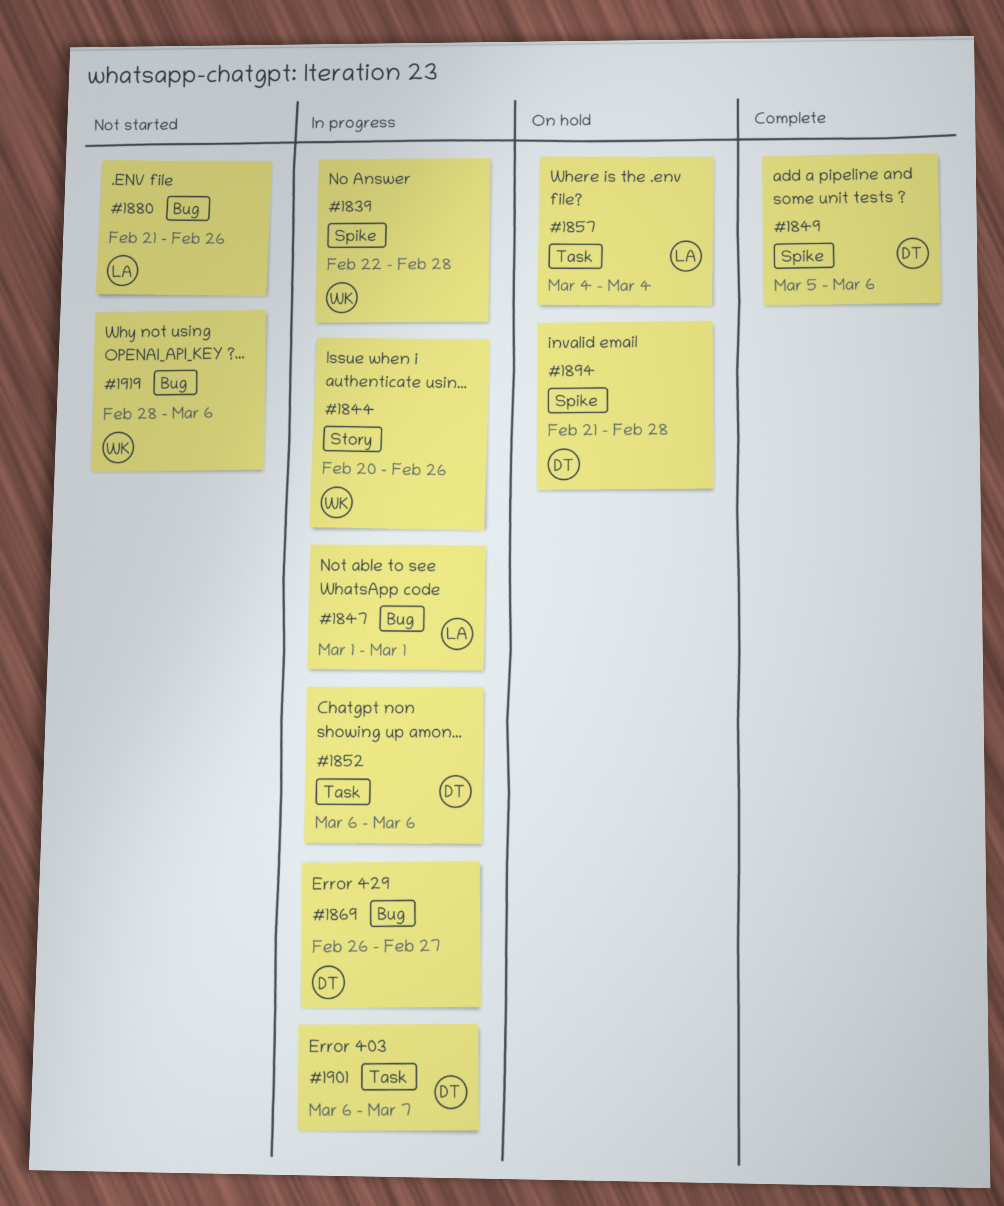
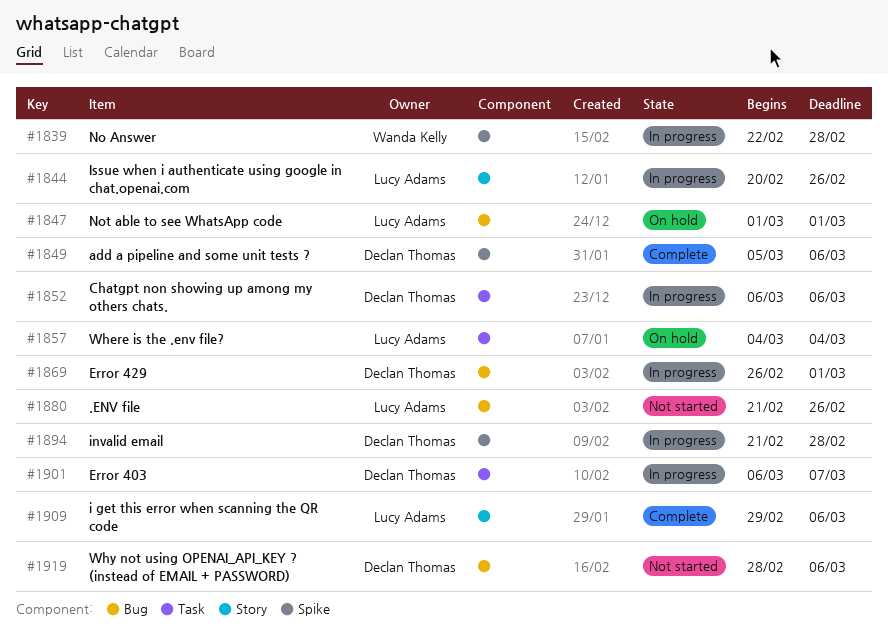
#1844, owner: Wanda Kelly -> Lucy Adams
#1847, status: In progress -> On hold
#1869, due: Feb 27 -> Mar 1
#1894, status: On hold -> In progress
#1909: none -> present
#1919, owner: Wanda Kelly -> Declan Thomas

